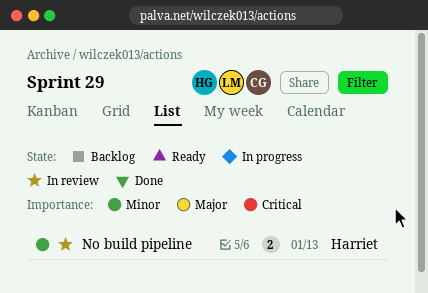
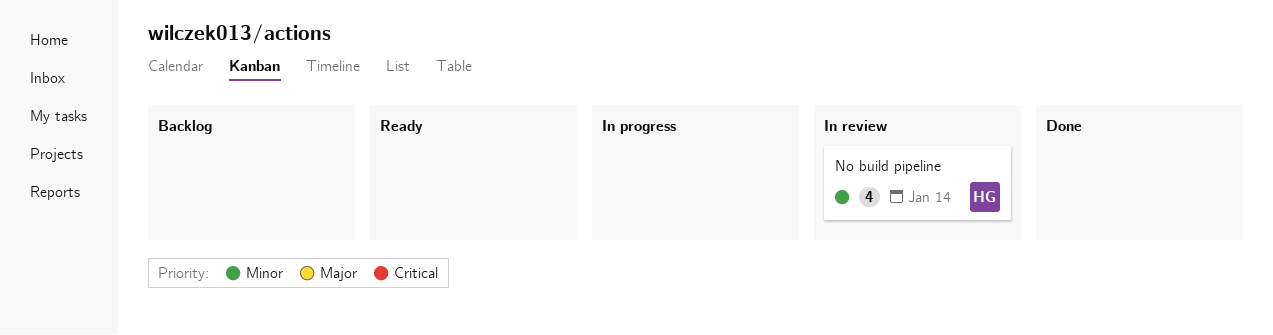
No build pipeline, estimate: 2 -> 4
No build pipeline, due: Jan 13 -> Jan 14

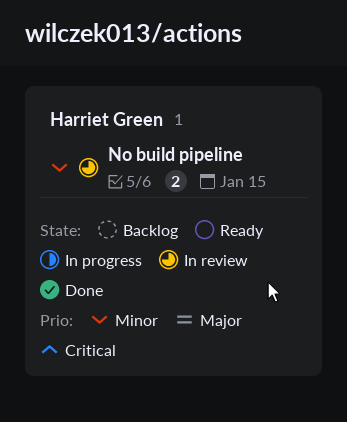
No build pipeline, estimate: 4 -> 2
No build pipeline, due: Jan 14 -> Jan 15

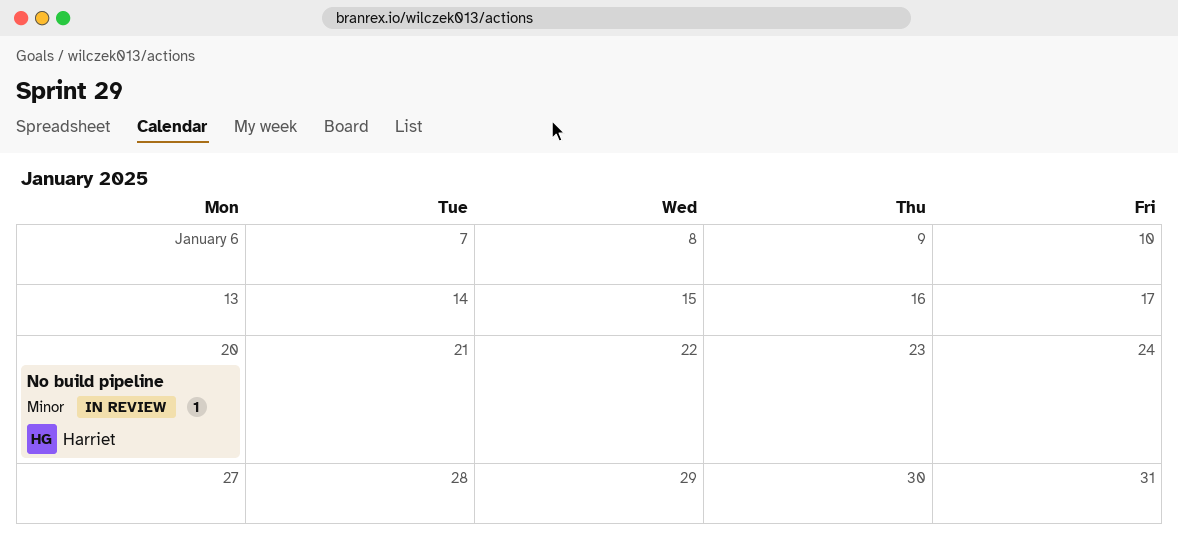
No build pipeline, estimate: 2 -> 1
No build pipeline, due: Jan 15 -> Jan 20

